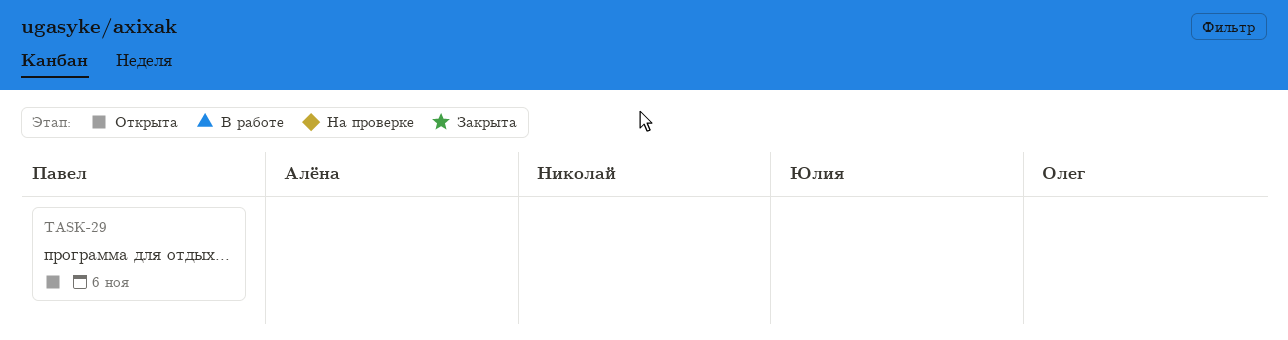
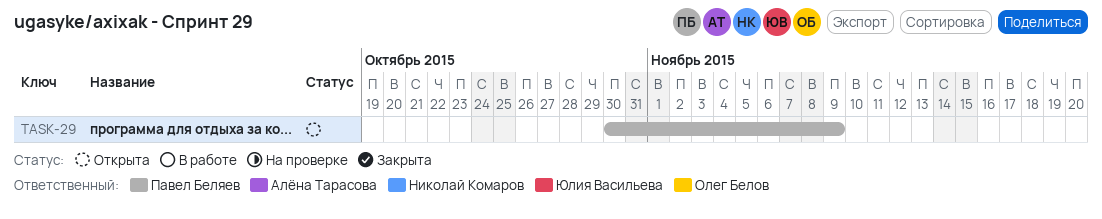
TASK-29, due: Nov 6 -> Nov 9

